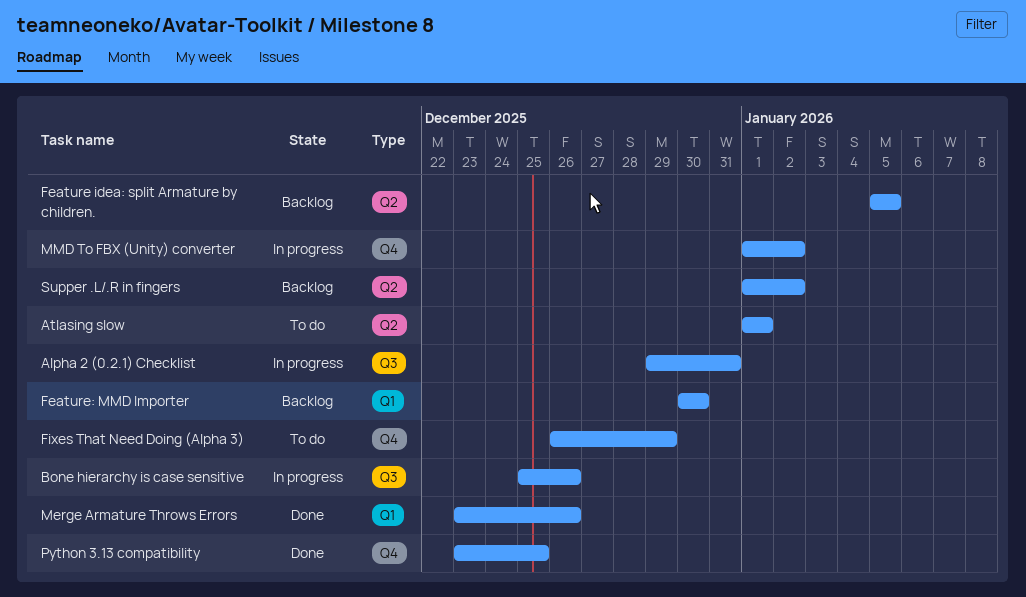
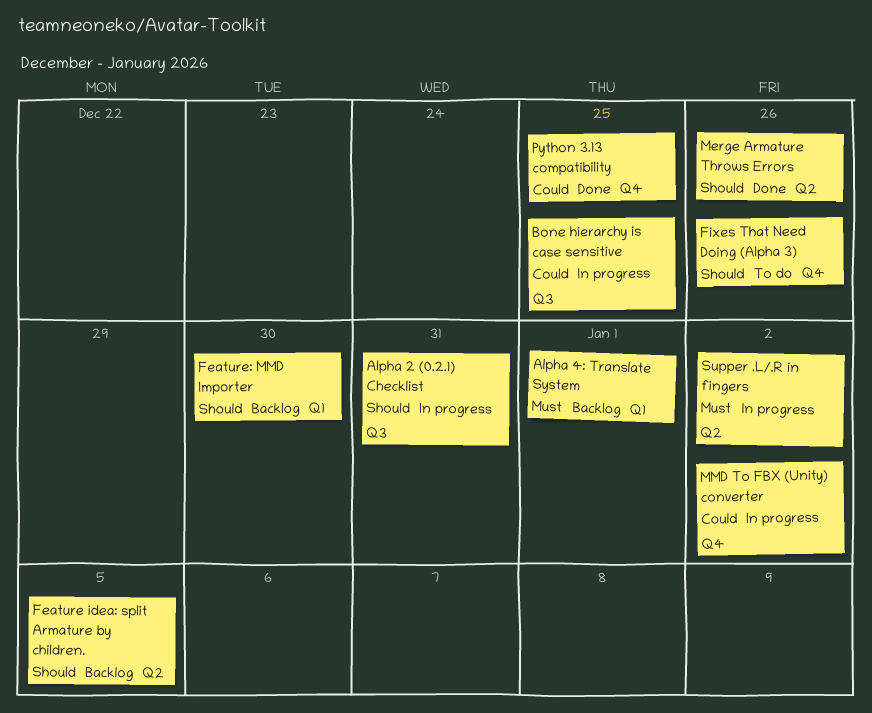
Alpha 4: Translate System: none -> present
Atlasing slow: present -> none
Bone hierarchy is case sensitive, due: Dec 26 -> Dec 25
Fixes That Need Doing (Alpha 3), due: Dec 29 -> Dec 26
Merge Armature Throws Errors, label: Q1 -> Q2
Supper .L/.R in fingers, status: Backlog -> In progress

